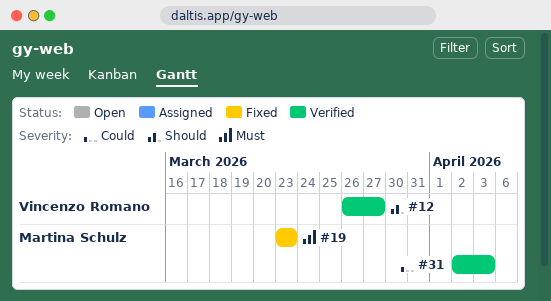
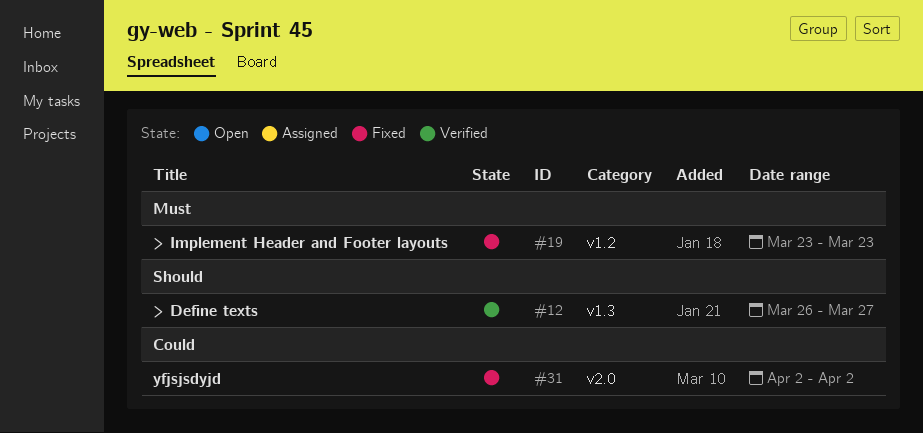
#31, status: Verified -> Fixed
#31, due: Apr 3 -> Apr 2

